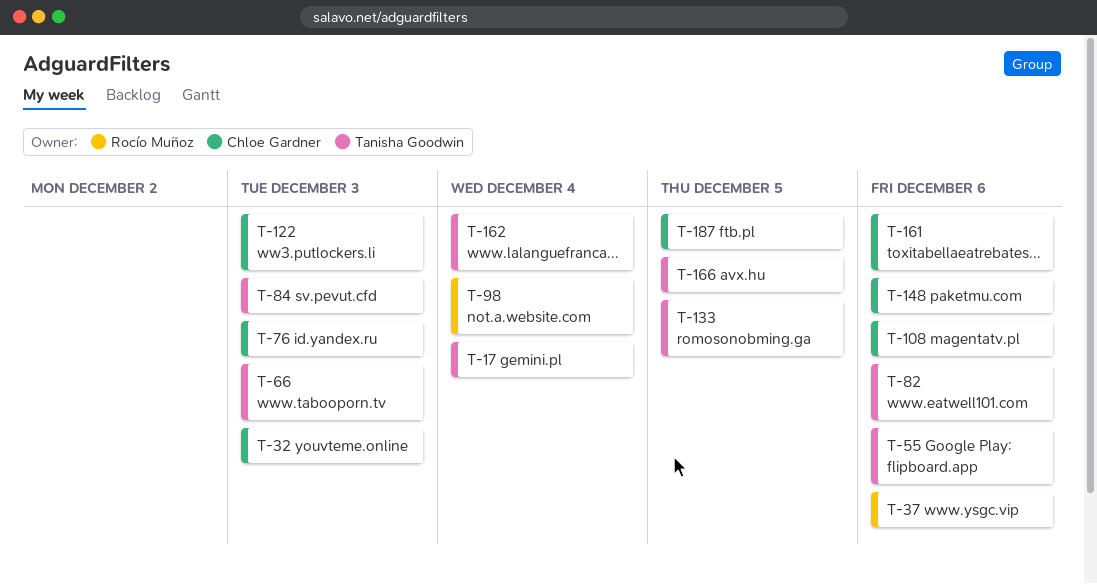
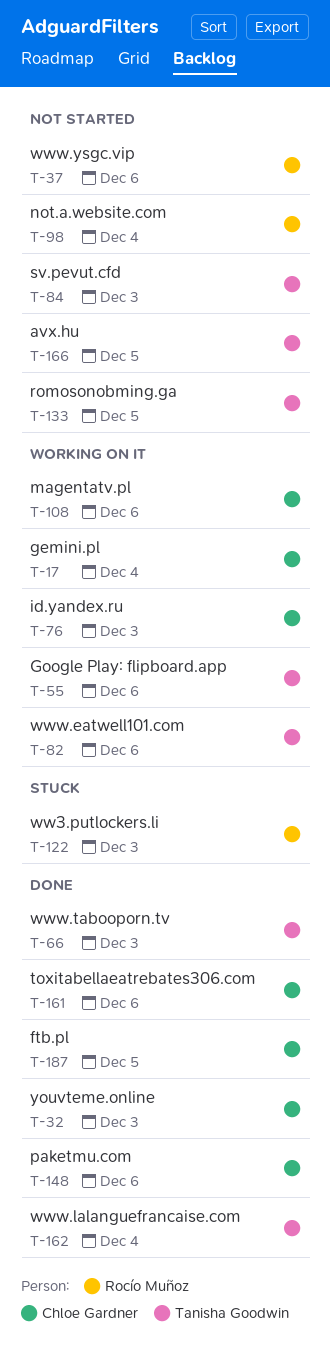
T-17, owner: Tanisha Goodwin -> Chloe Gardner
T-122, owner: Chloe Gardner -> Rocío Muñoz

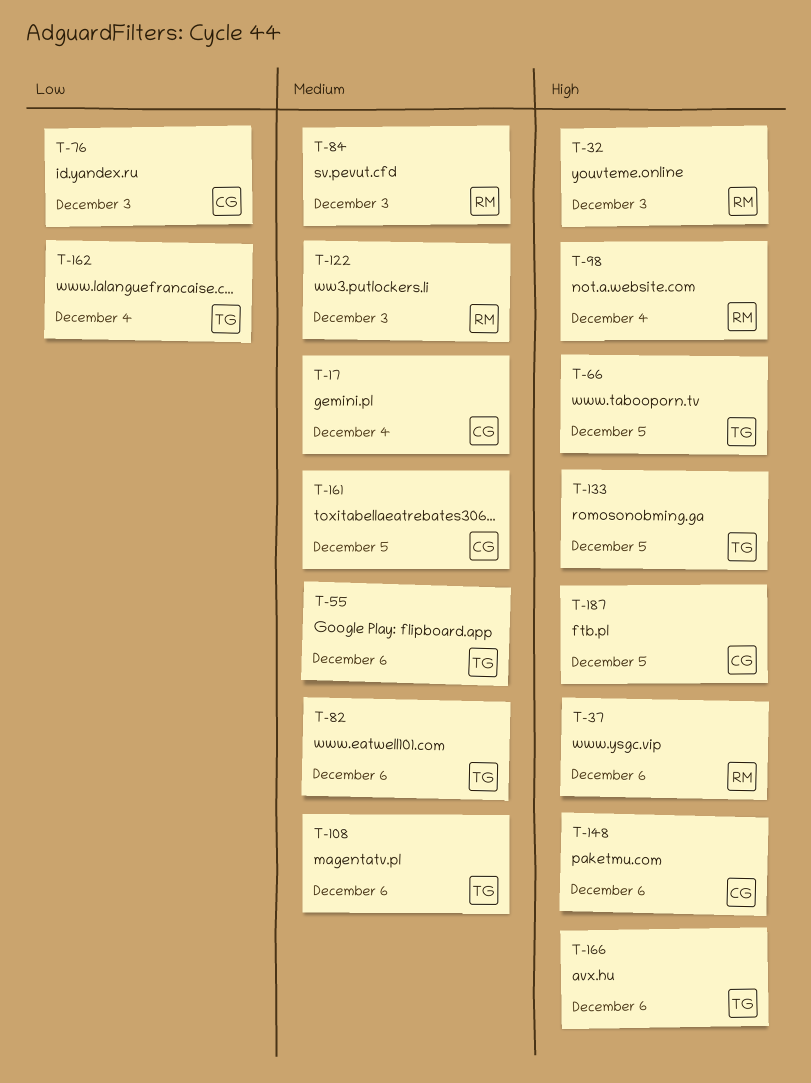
T-32, owner: Chloe Gardner -> Rocío Muñoz
T-66, due: Dec 3 -> Dec 5
T-84, owner: Tanisha Goodwin -> Rocío Muñoz
T-108, owner: Chloe Gardner -> Tanisha Goodwin
T-161, due: Dec 6 -> Dec 5
T-166, due: Dec 5 -> Dec 6

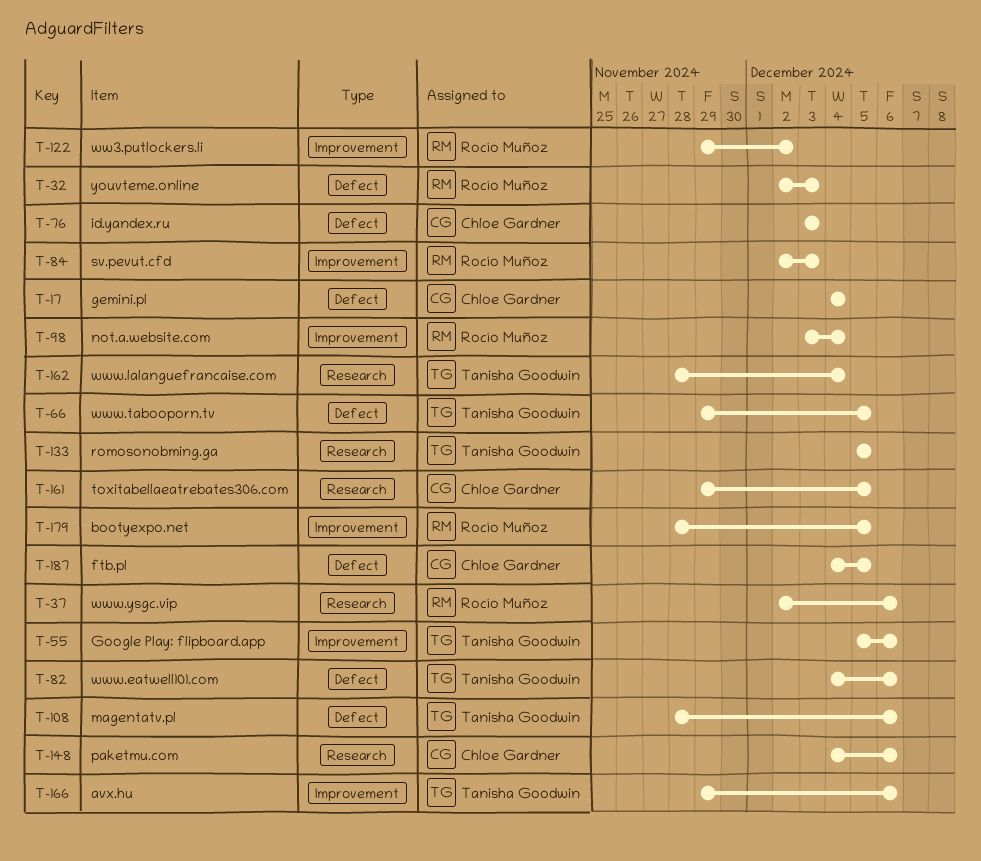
T-122, due: Dec 3 -> Dec 2
T-179: none -> present

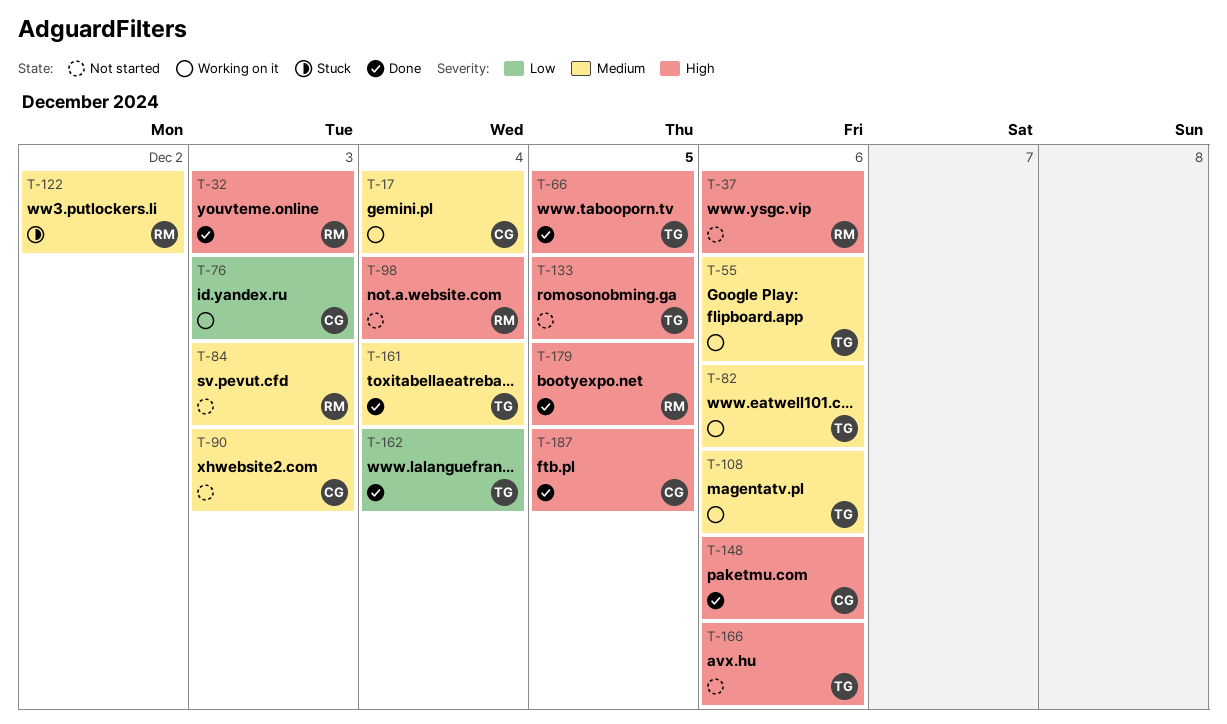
T-90: none -> present
T-161, owner: Chloe Gardner -> Tanisha Goodwin
T-161, due: Dec 5 -> Dec 4

